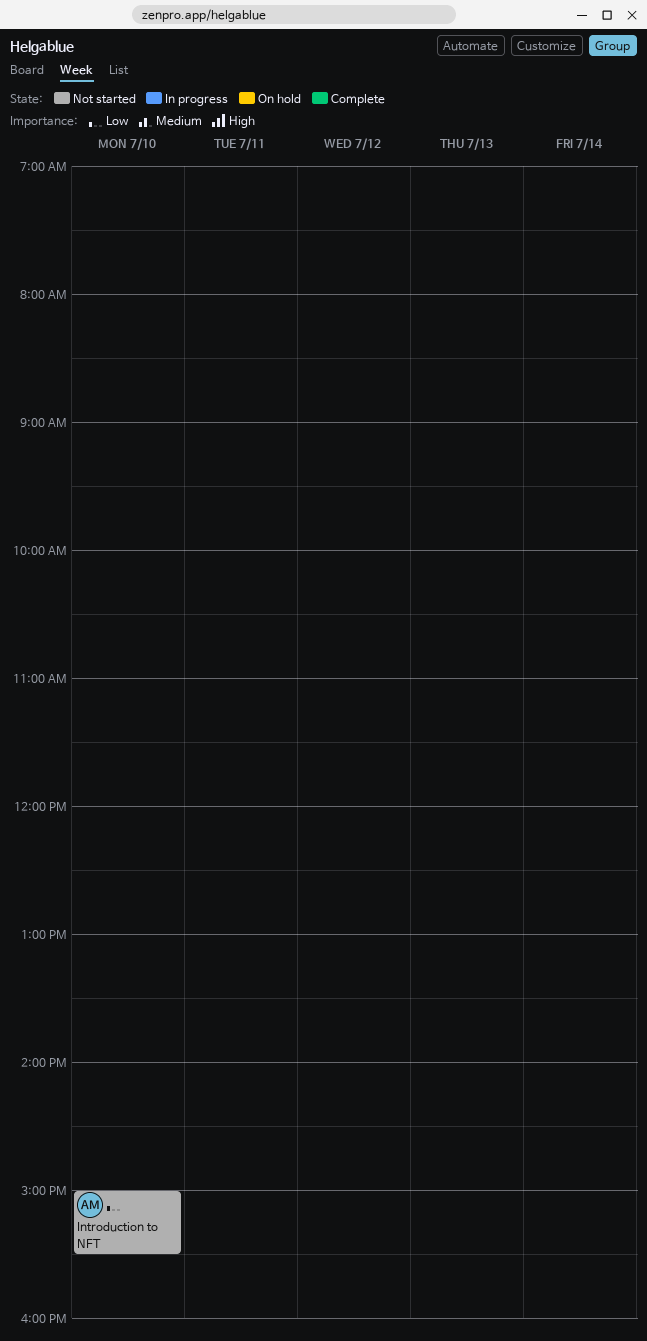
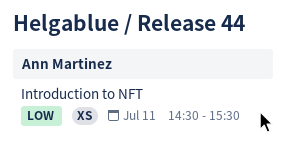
Introduction to NFT, day: Jul 10 -> Jul 11
Introduction to NFT, begins: 15:00 -> 14:30

